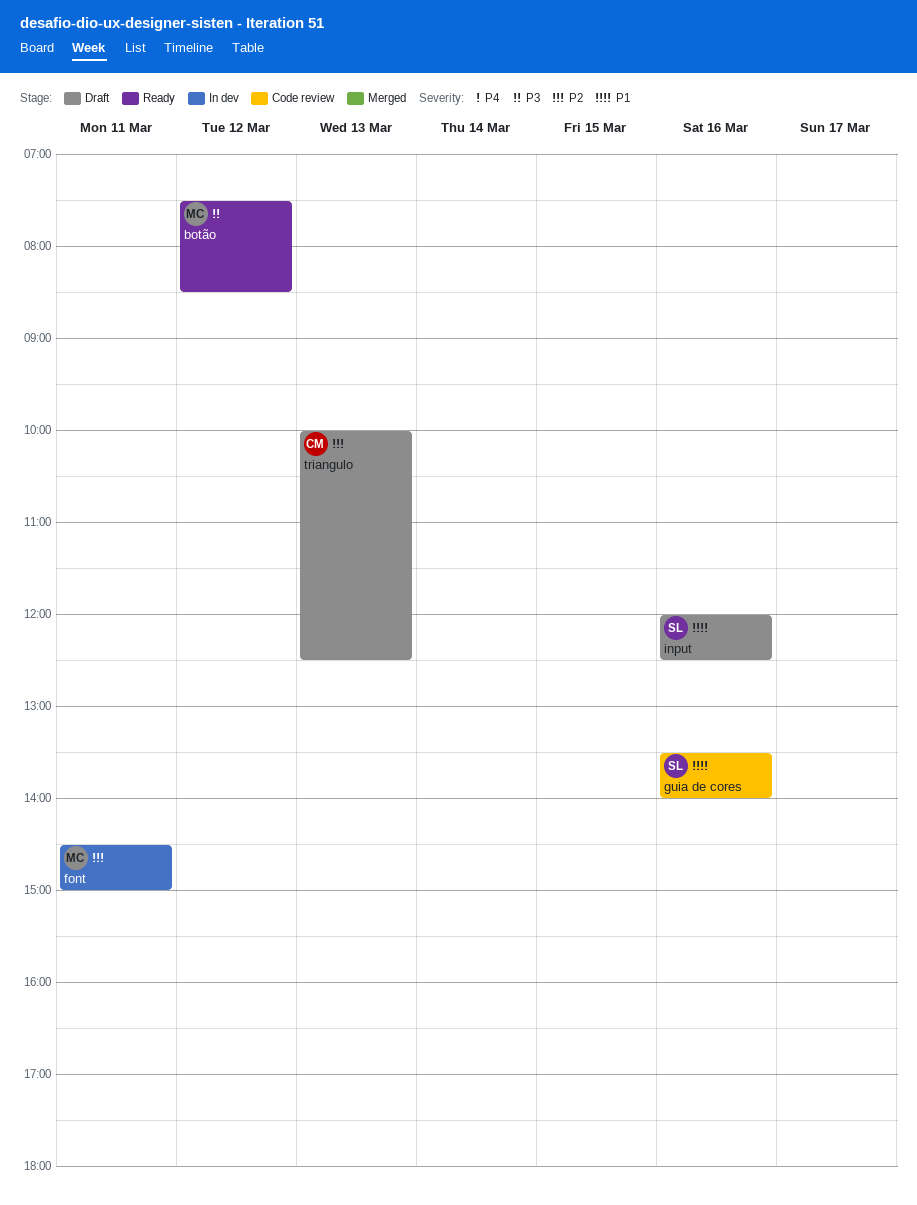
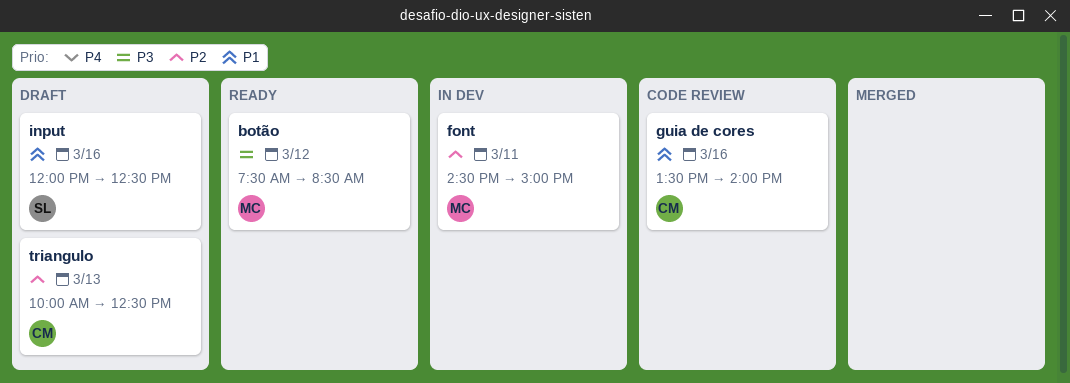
guia de cores, owner: SL -> CM

